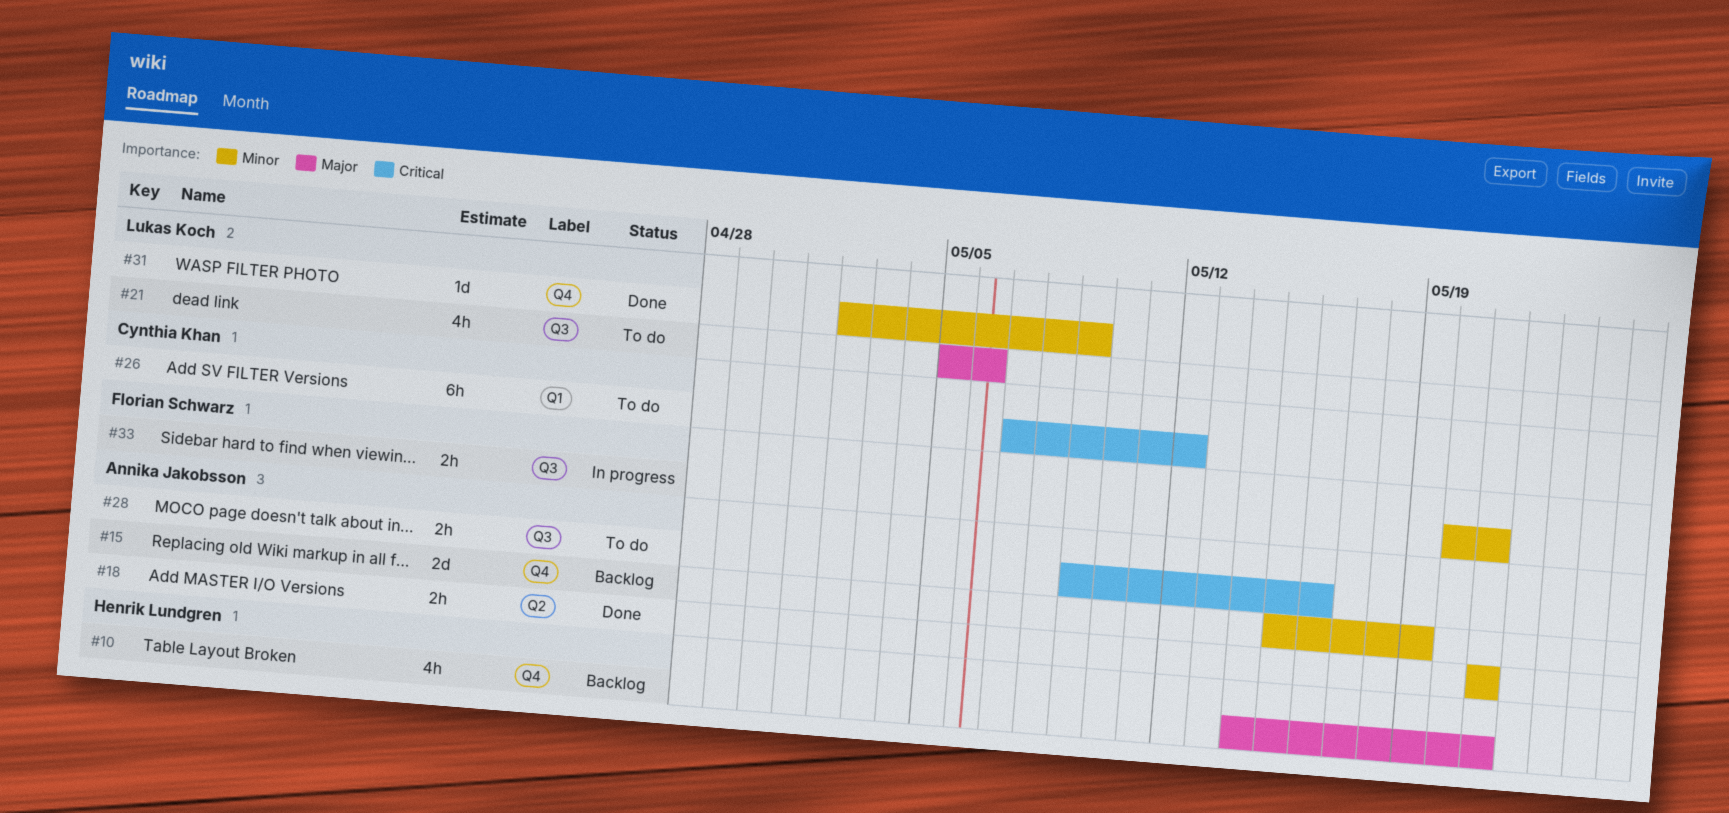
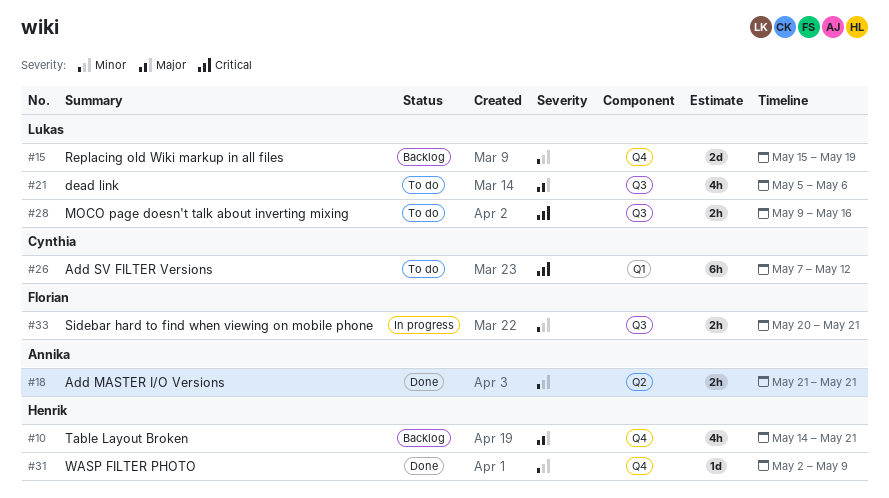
#15, owner: Annika Jakobsson -> Lukas Koch
#28, owner: Annika Jakobsson -> Lukas Koch
#31, owner: Lukas Koch -> Henrik Lundgren

